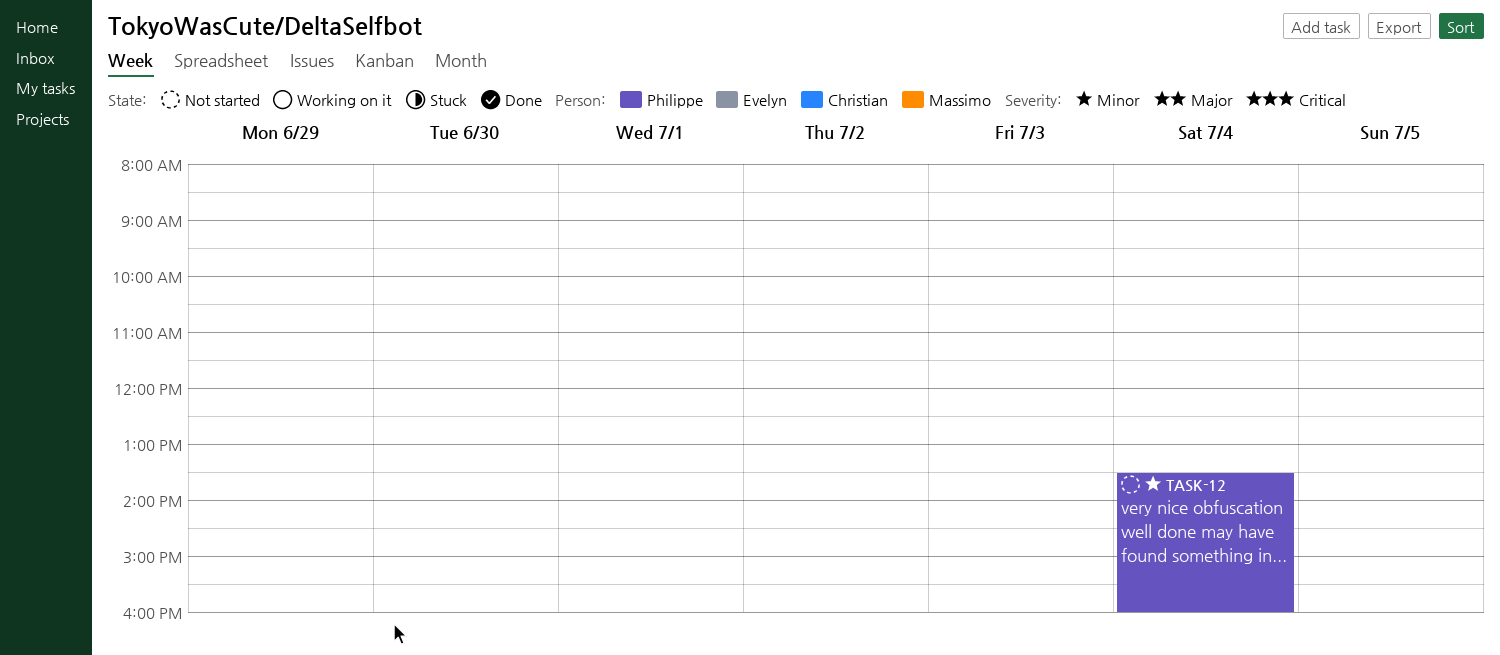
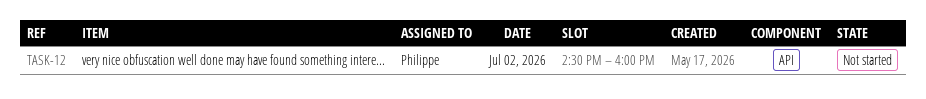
TASK-12, day: Jul 4 -> Jul 2
TASK-12, begins: 13:30 -> 14:30

